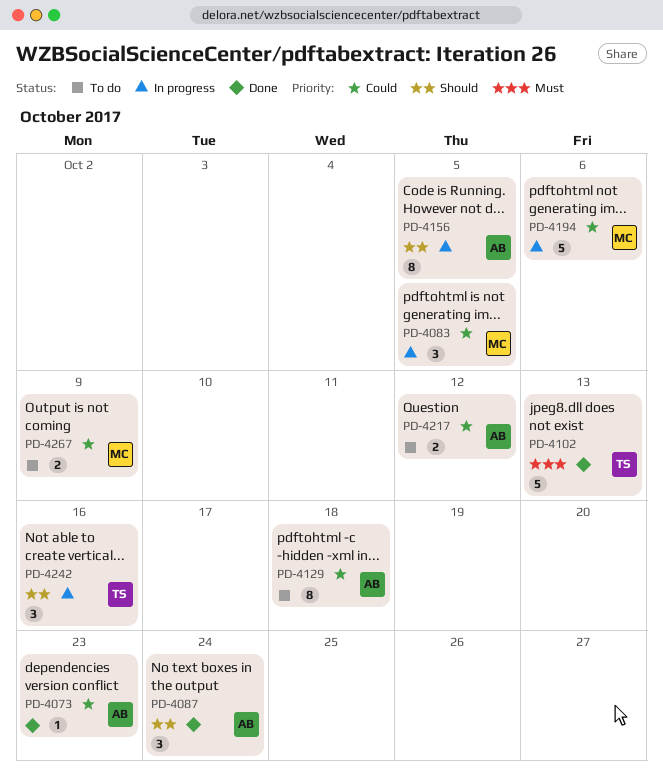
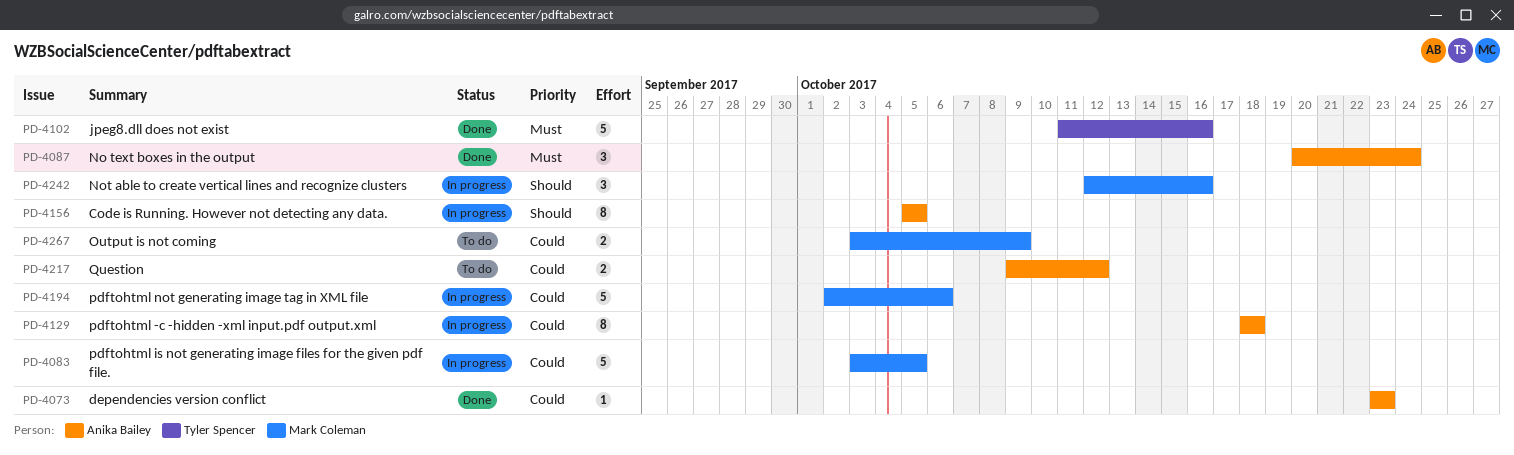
PD-4083, estimate: 3 -> 5
PD-4087, priority: Should -> Must
PD-4102, due: Oct 13 -> Oct 16
PD-4129, status: To do -> In progress
PD-4242, owner: Tyler Spencer -> Mark Coleman

